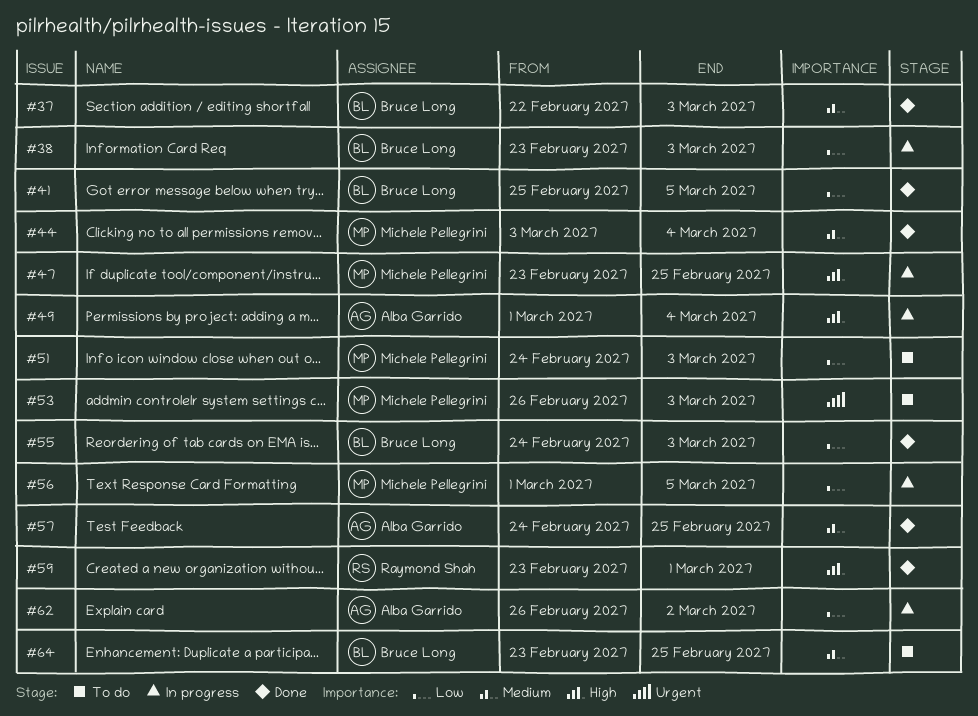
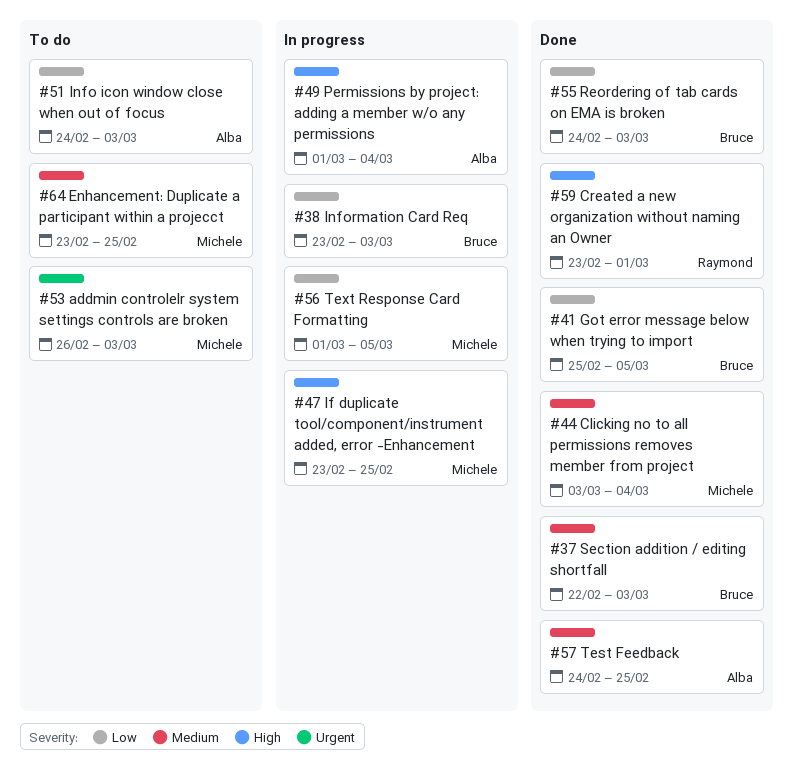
#51, owner: Michele Pellegrini -> Alba Garrido
#62: present -> none
#64, owner: Bruce Long -> Michele Pellegrini

